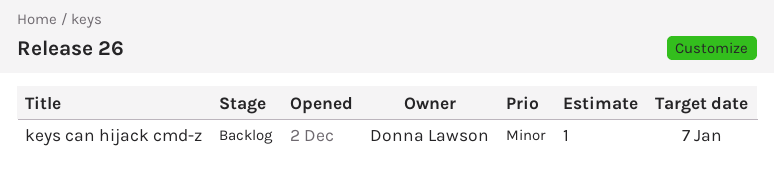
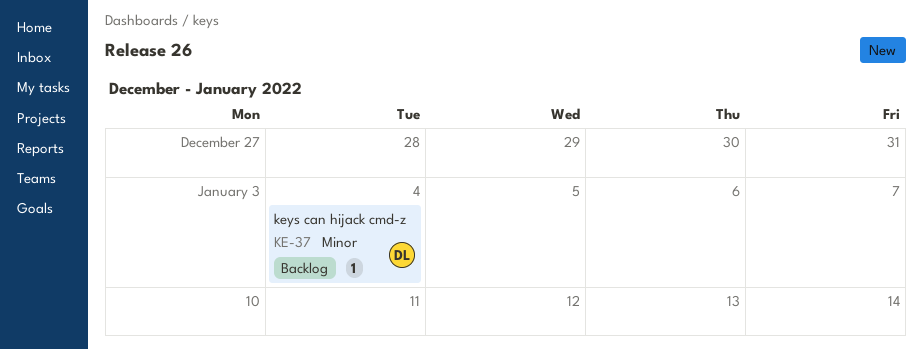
keys can hijack cmd-z, due: Jan 7 -> Jan 4

